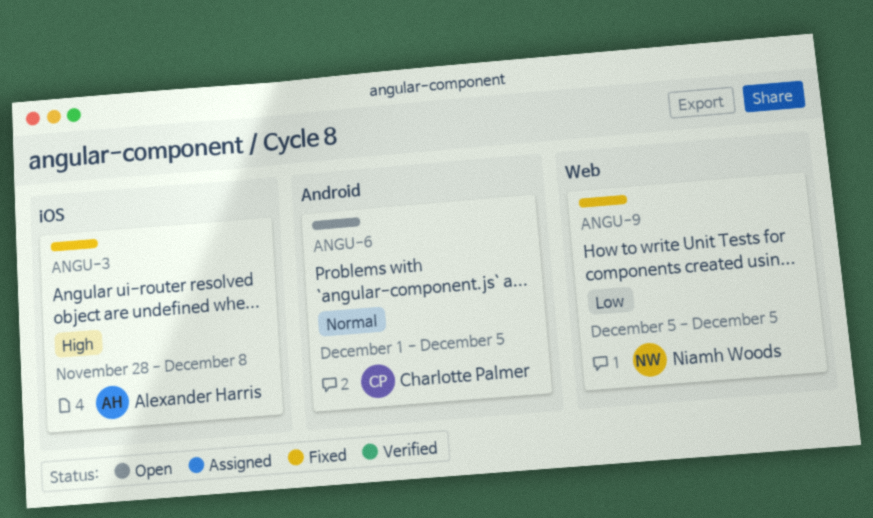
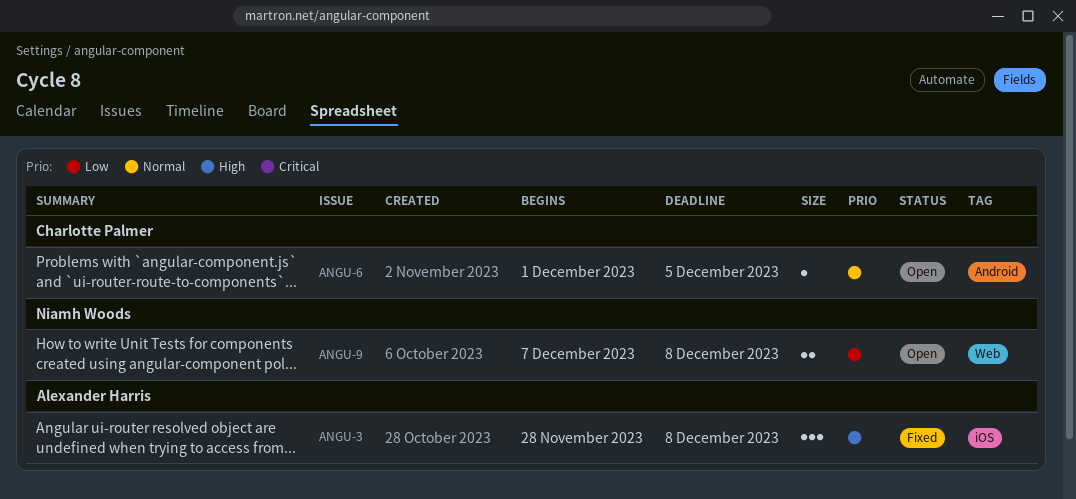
ANGU-9, status: Fixed -> Open
ANGU-9, start: Dec 5 -> Dec 7
ANGU-9, due: Dec 5 -> Dec 8

